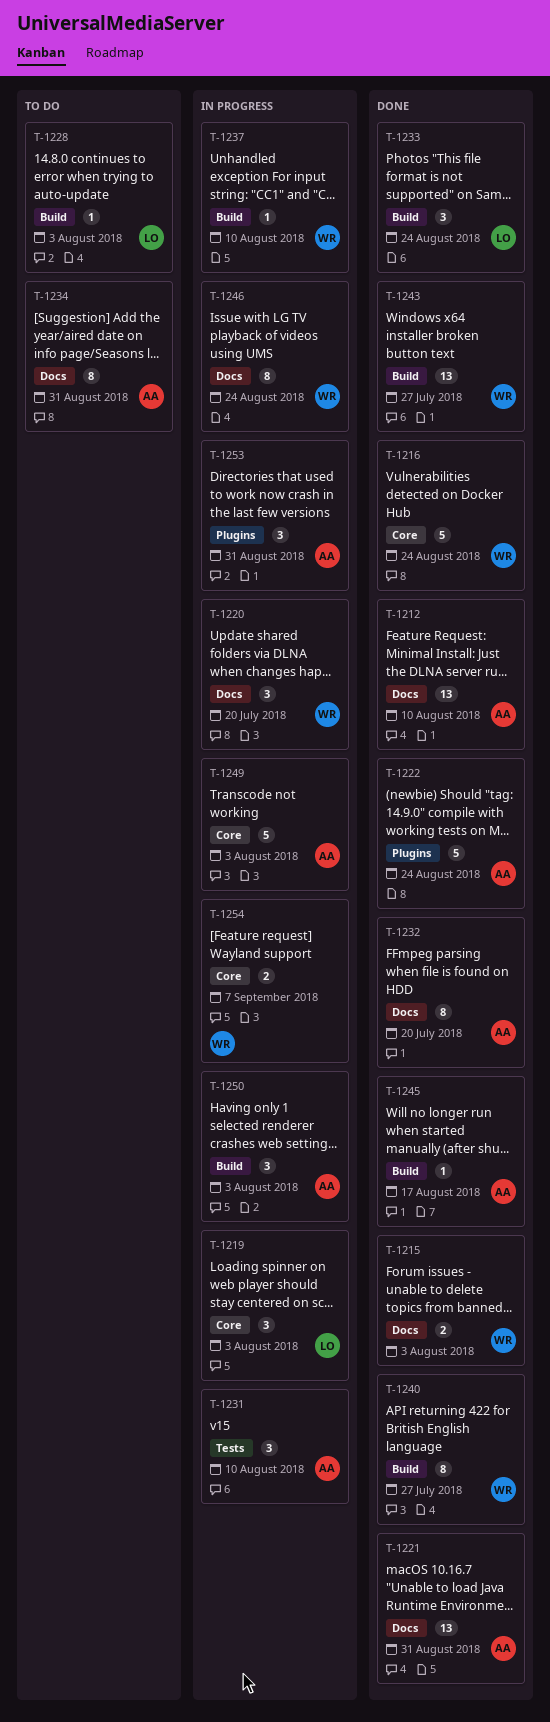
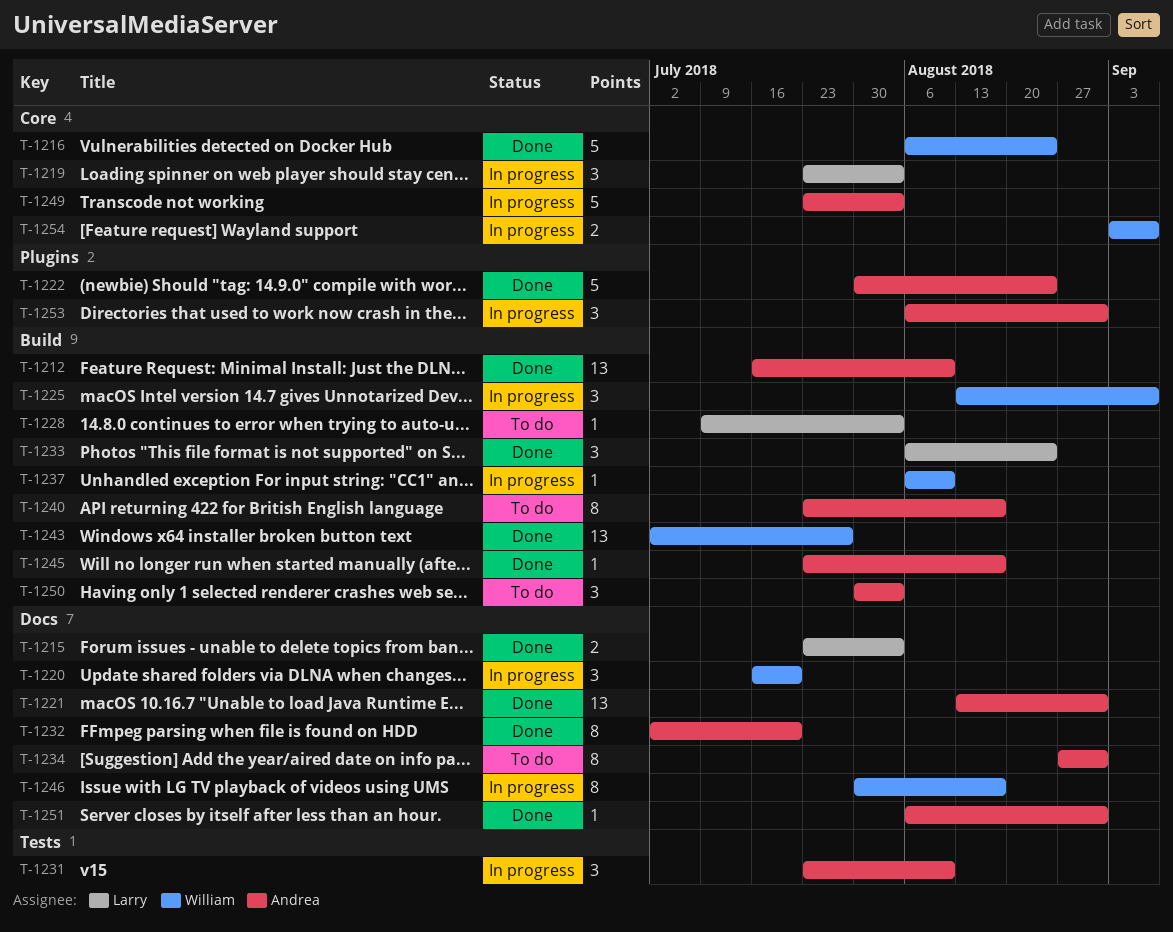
T-1212, label: Docs -> Build
T-1215, owner: William -> Larry
T-1225: none -> present
T-1240, status: Done -> To do
T-1240, owner: William -> Andrea
T-1240, due: Jul 27 -> Aug 17
T-1246, due: Aug 24 -> Aug 17
T-1250, status: In progress -> To do
T-1251: none -> present

